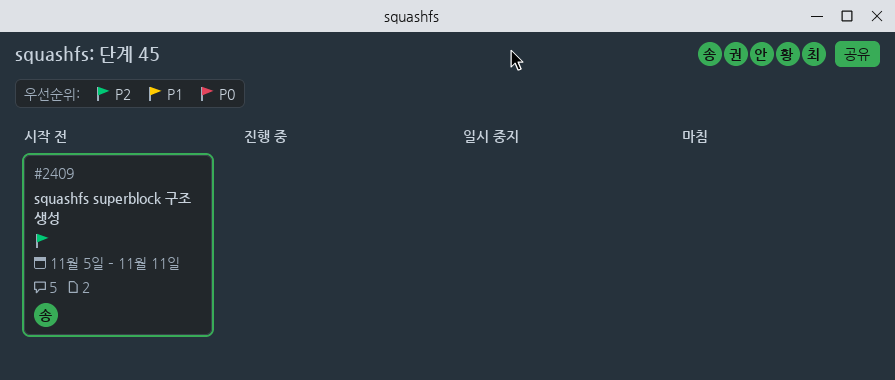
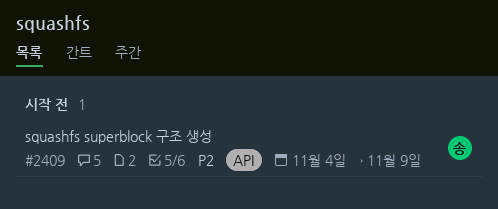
#2409, start: Nov 5 -> Nov 4
#2409, due: Nov 11 -> Nov 9

